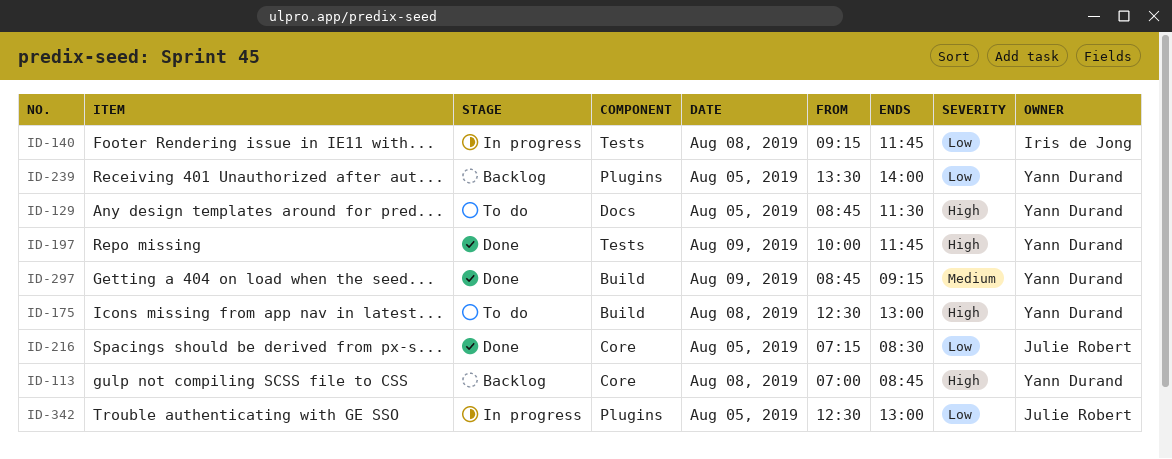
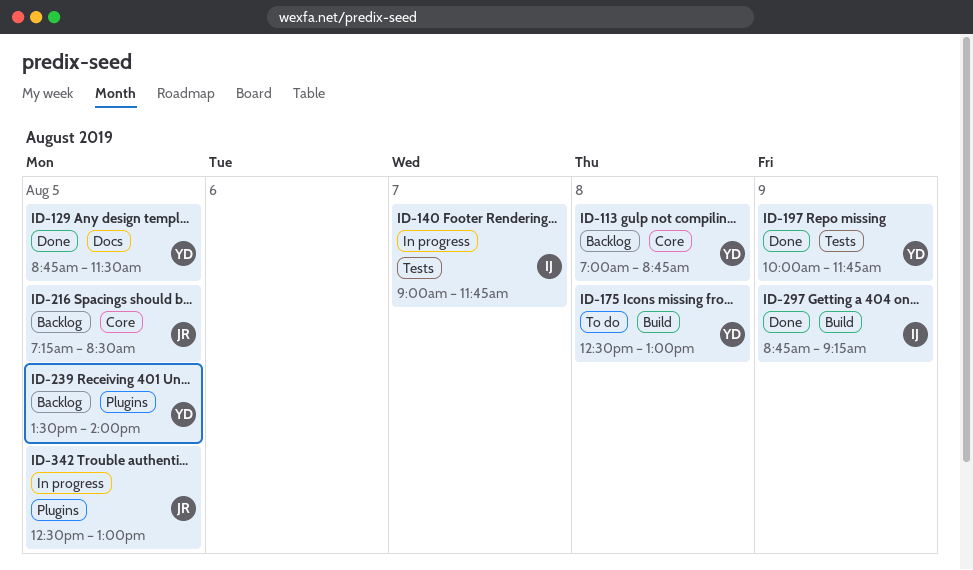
ID-129, status: To do -> Done
ID-140, day: Aug 8 -> Aug 7
ID-140, begins: 09:15 -> 09:00
ID-216, status: Done -> Backlog
ID-297, owner: Yann Durand -> Iris de Jong

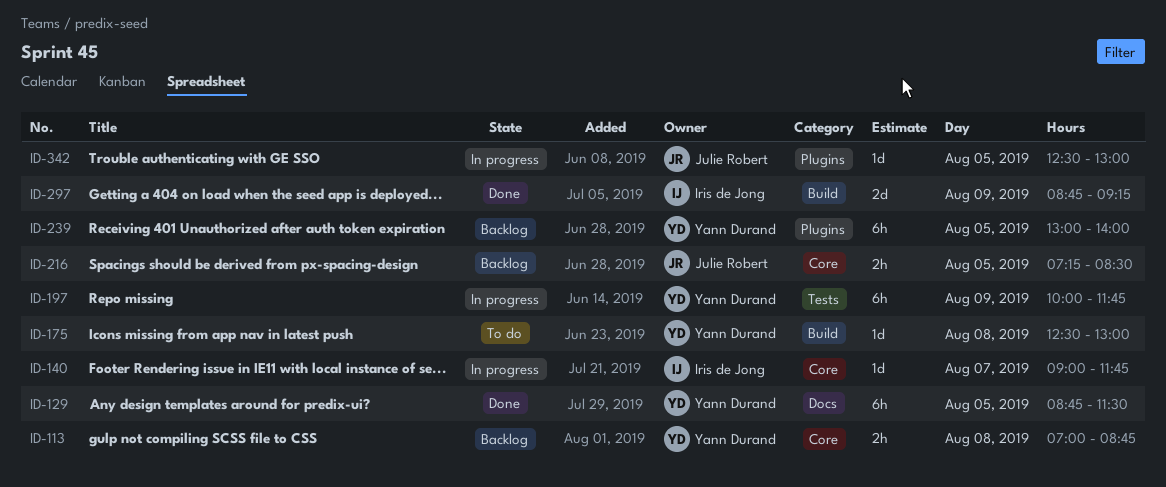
ID-140, label: Tests -> Core
ID-197, status: Done -> In progress
ID-239, begins: 13:30 -> 13:00

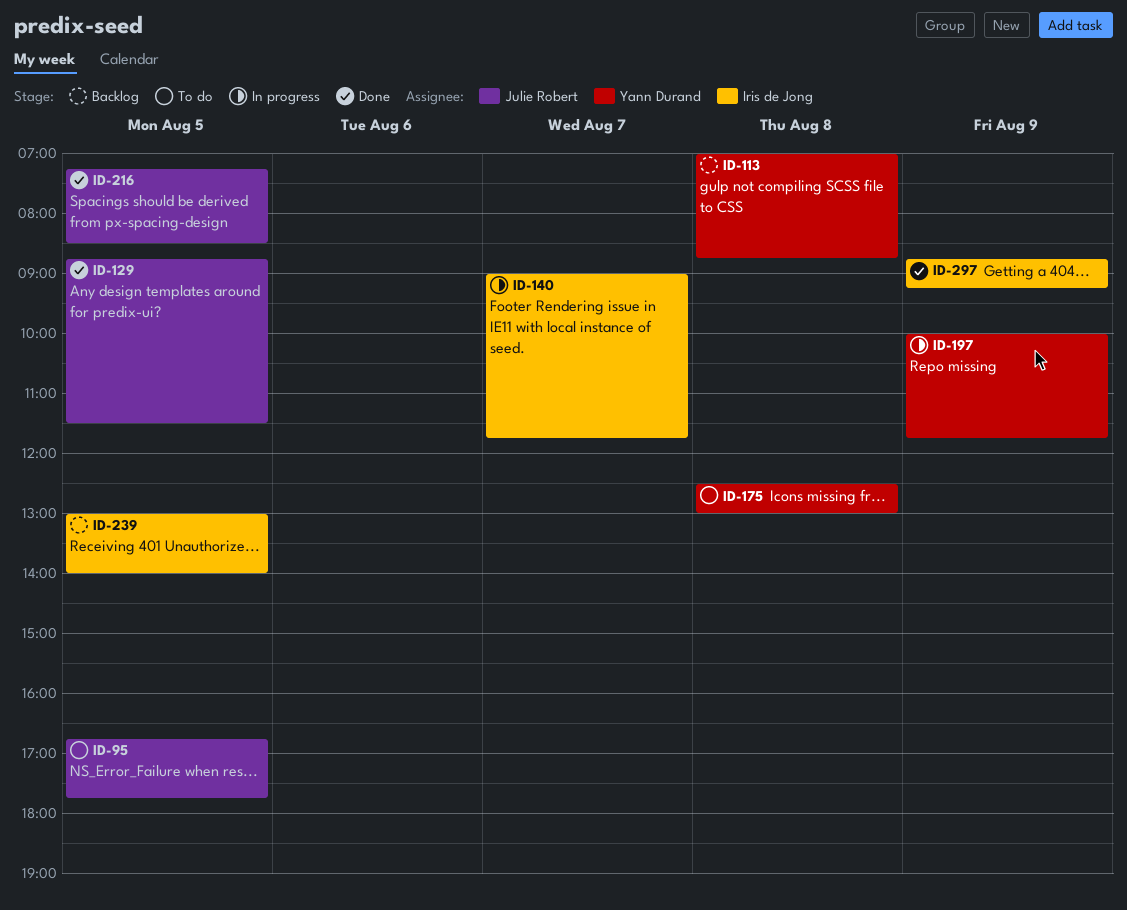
ID-95: none -> present
ID-129, owner: Yann Durand -> Julie Robert
ID-216, status: Backlog -> Done
ID-239, owner: Yann Durand -> Iris de Jong
ID-342: present -> none

